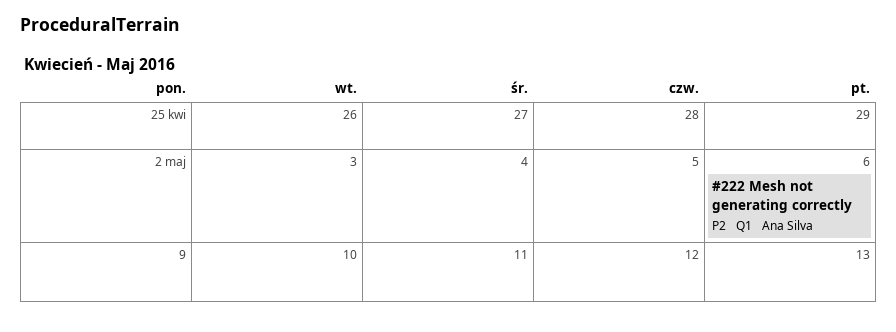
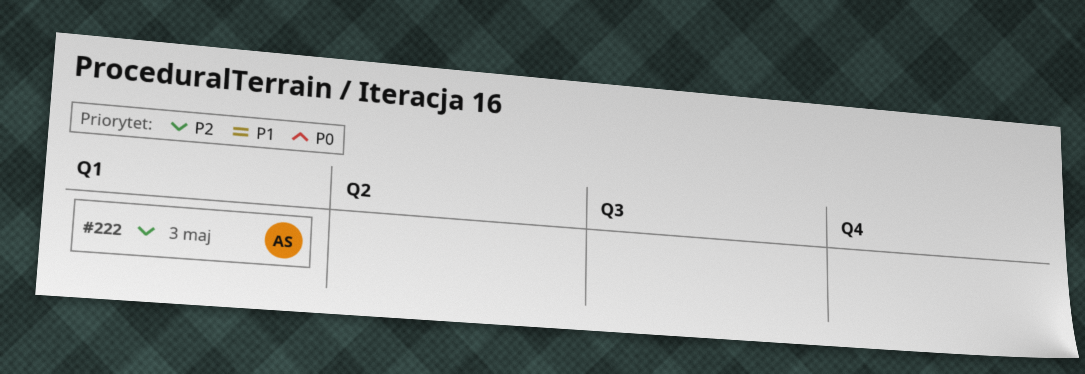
#222, due: May 6 -> May 3

